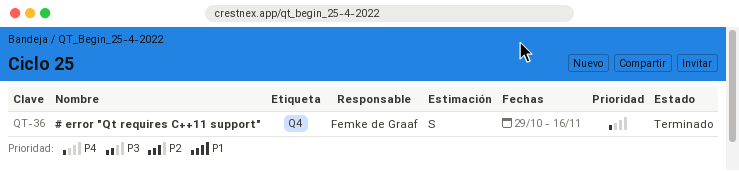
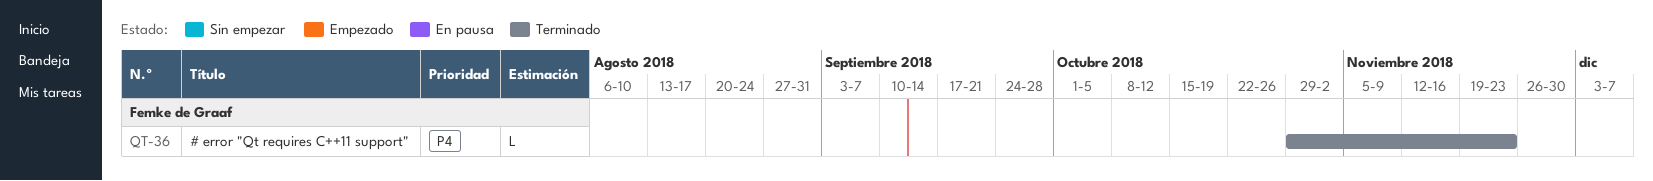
QT-36, estimate: S -> L
QT-36, due: Nov 16 -> Nov 23

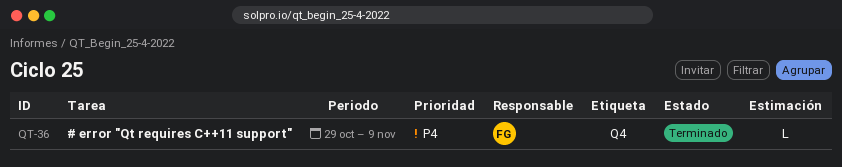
QT-36, due: Nov 23 -> Nov 9

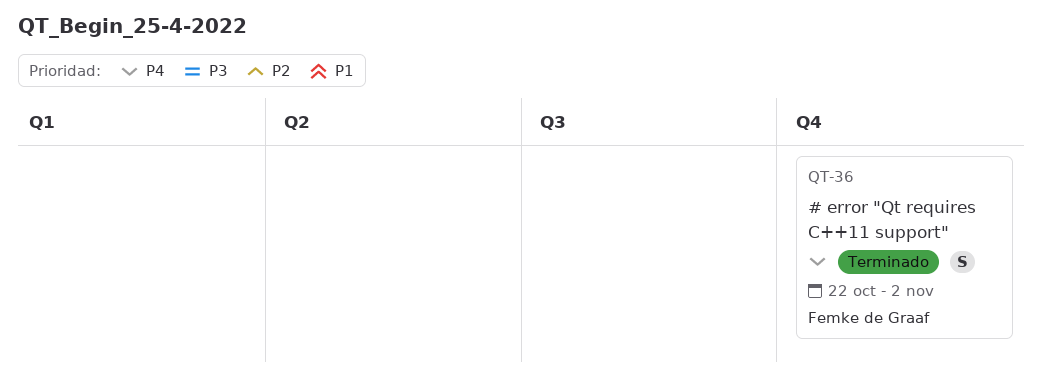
QT-36, estimate: L -> S
QT-36, start: Oct 29 -> Oct 22
QT-36, due: Nov 9 -> Nov 2

